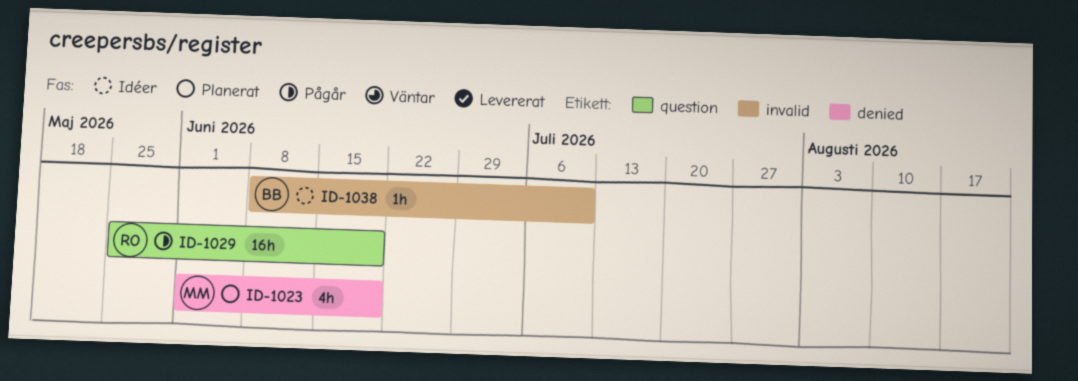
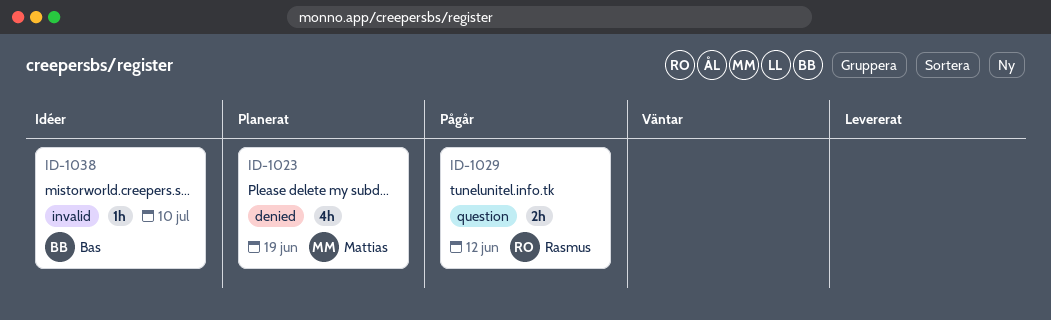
ID-1029, estimate: 16h -> 2h
ID-1029, due: Jun 19 -> Jun 12

